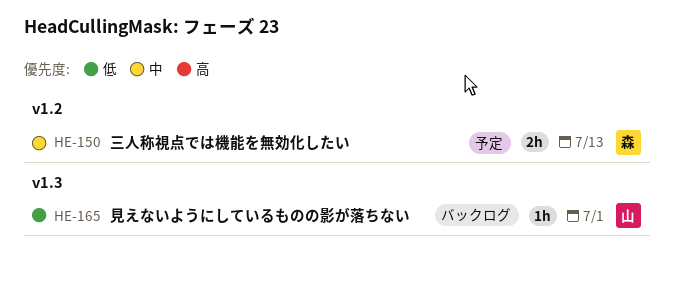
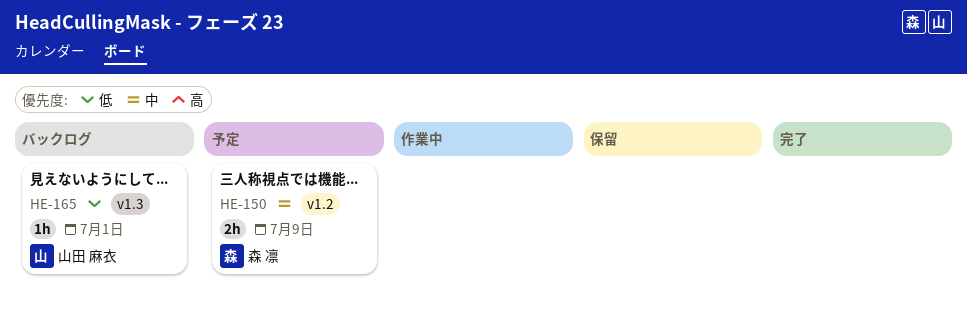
HE-150, due: Jul 13 -> Jul 9

